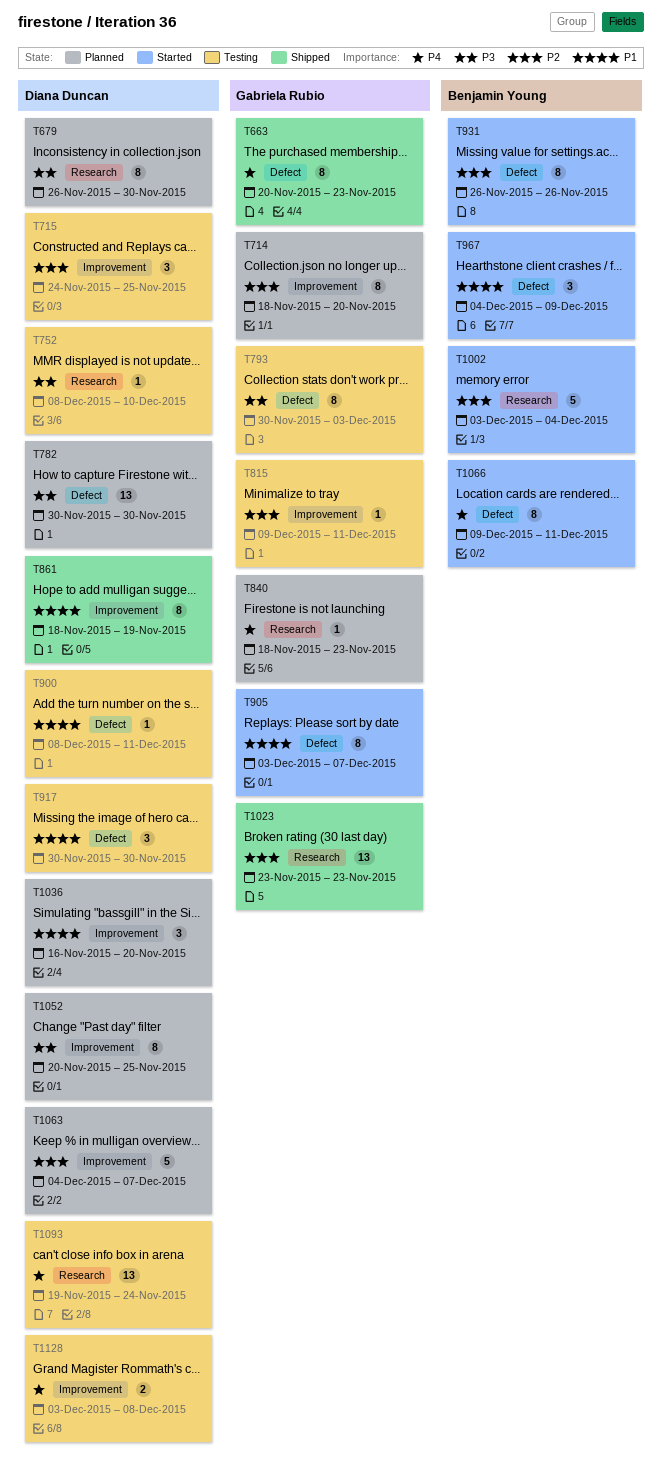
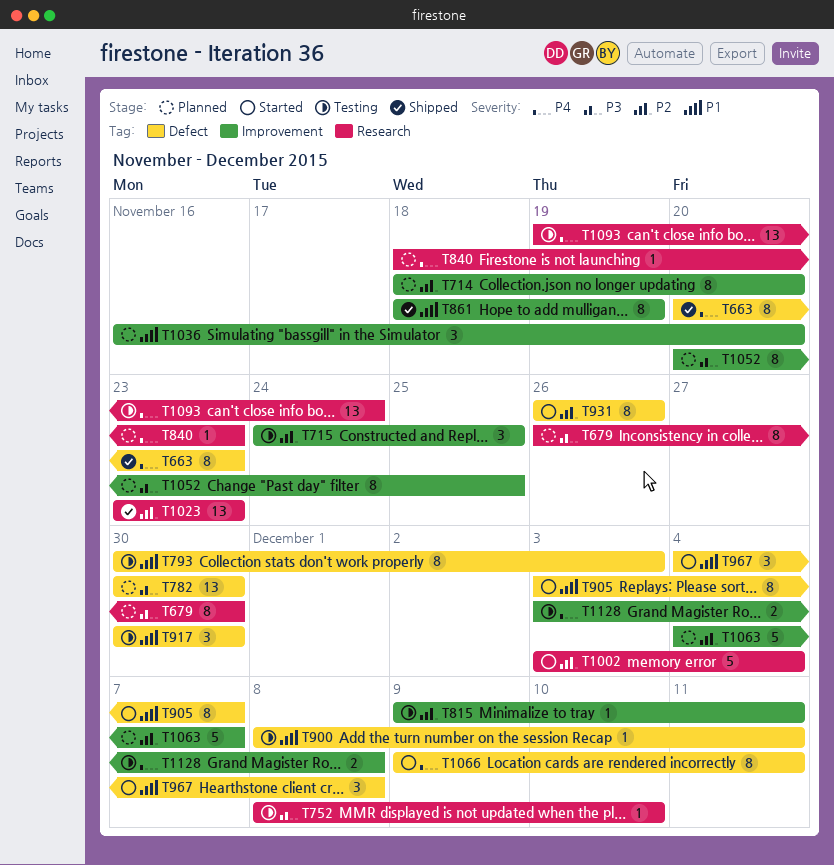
T793, priority: P3 -> P1
T967, due: Dec 9 -> Dec 8

